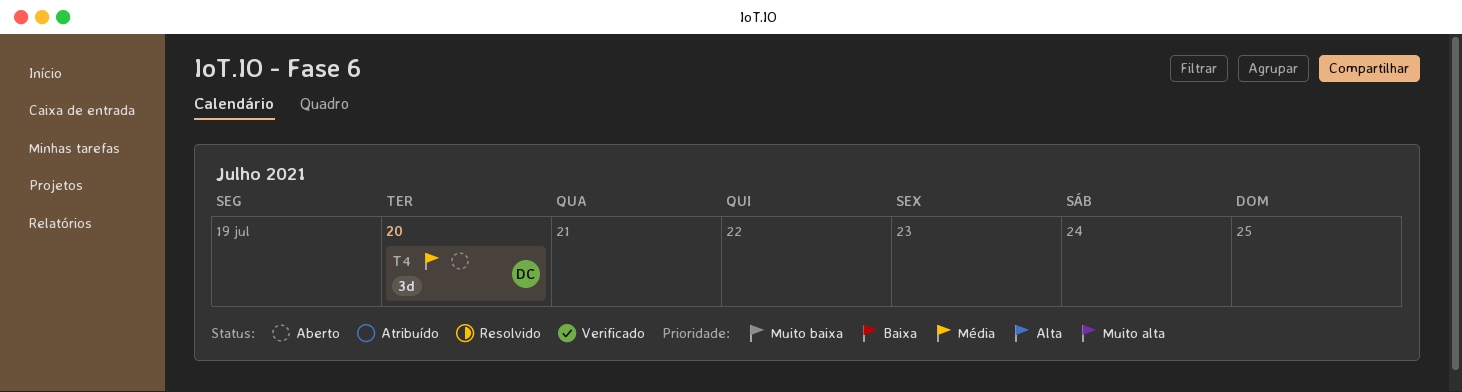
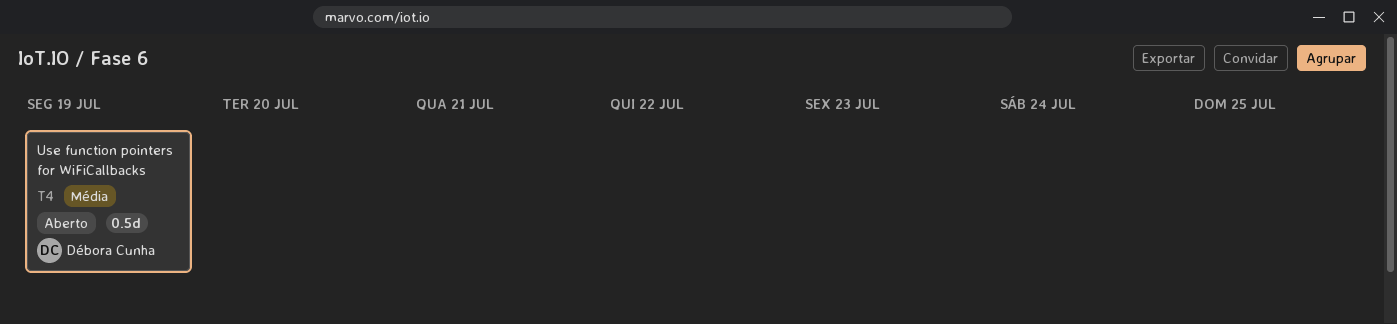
T4, estimate: 3d -> 0.5d
T4, due: Jul 20 -> Jul 19

